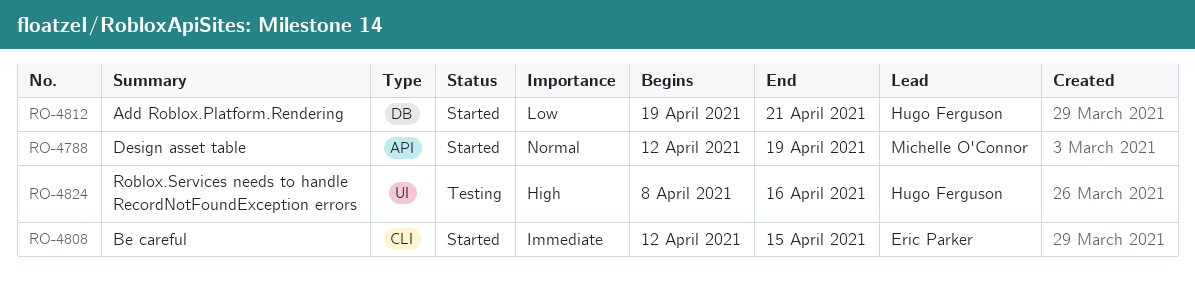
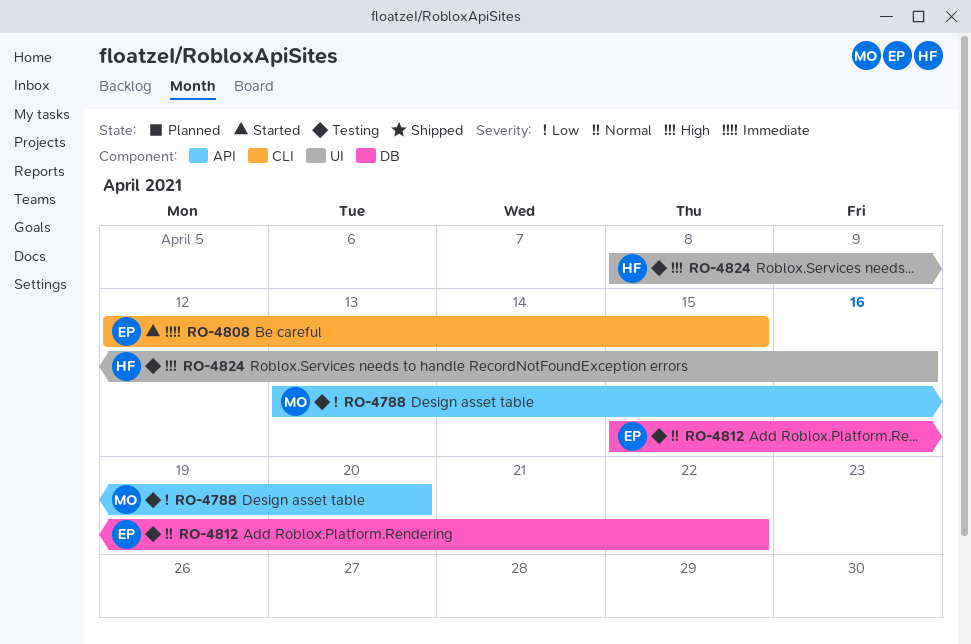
RO-4788, status: Started -> Testing
RO-4788, priority: Normal -> Low
RO-4788, start: Apr 12 -> Apr 13
RO-4788, due: Apr 19 -> Apr 20
RO-4812, status: Started -> Testing
RO-4812, owner: Hugo Ferguson -> Eric Parker
RO-4812, priority: Low -> Normal
RO-4812, start: Apr 19 -> Apr 15
RO-4812, due: Apr 21 -> Apr 22

